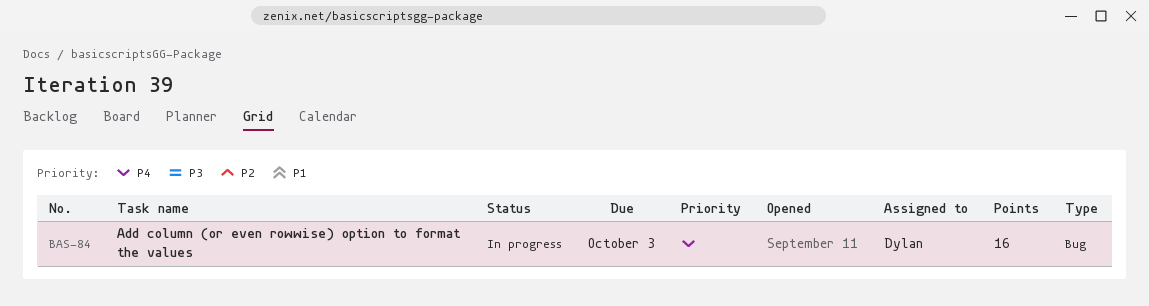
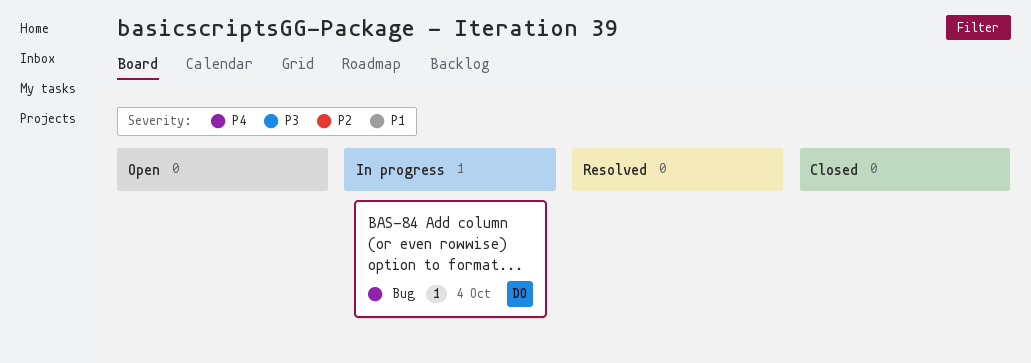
BAS-84, estimate: 16 -> 1
BAS-84, due: Oct 3 -> Oct 4

